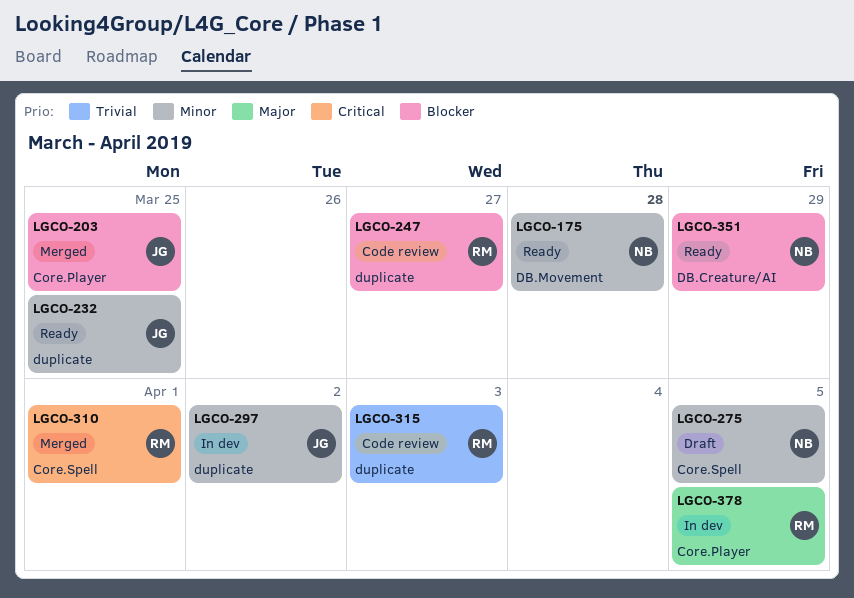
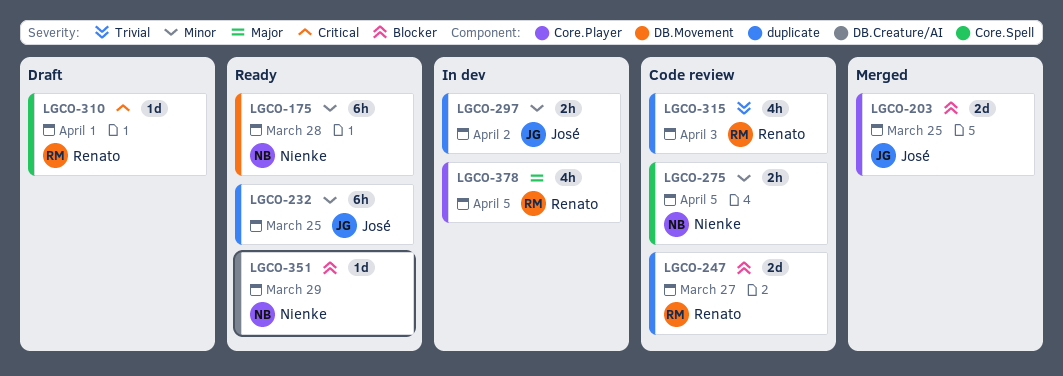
LGCO-275, status: Draft -> Code review
LGCO-310, status: Merged -> Draft

